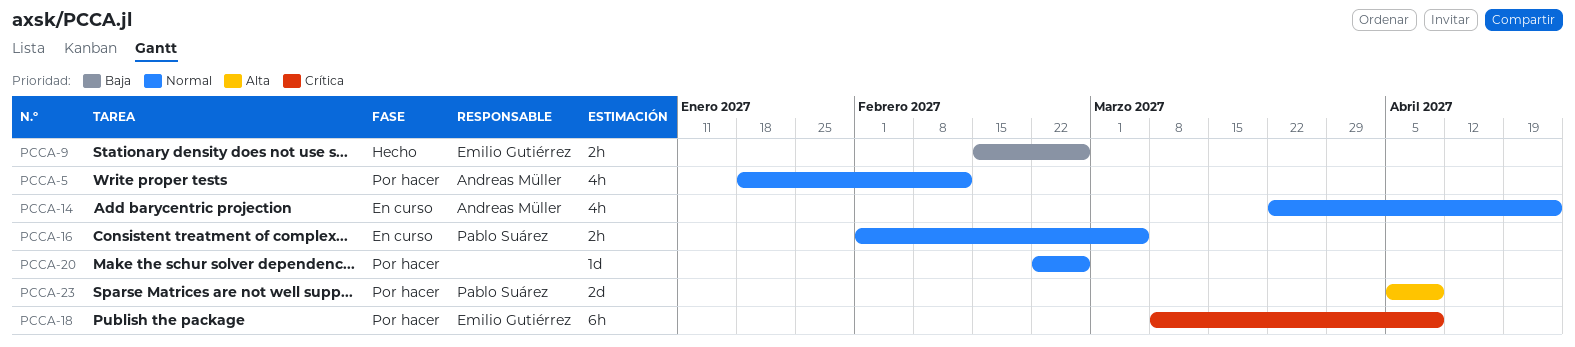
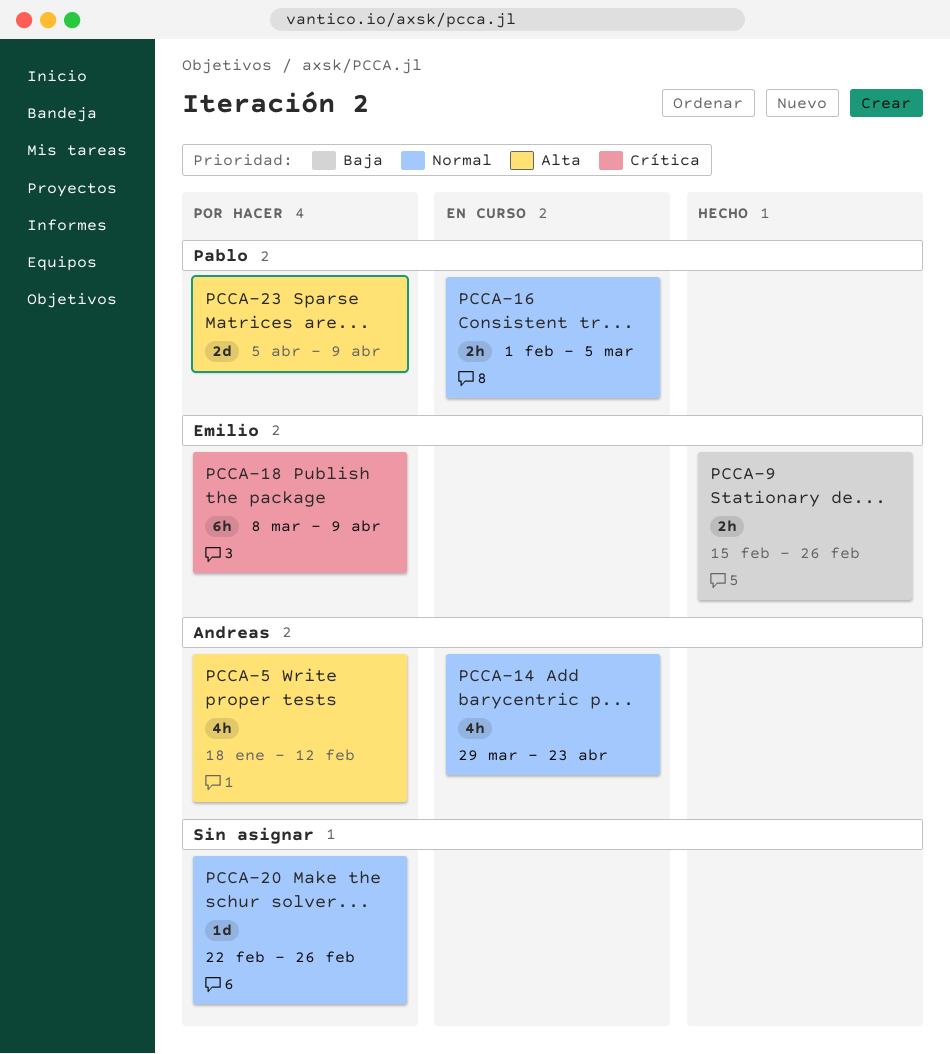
PCCA-5, priority: Normal -> Alta
PCCA-14, start: Mar 22 -> Mar 29

